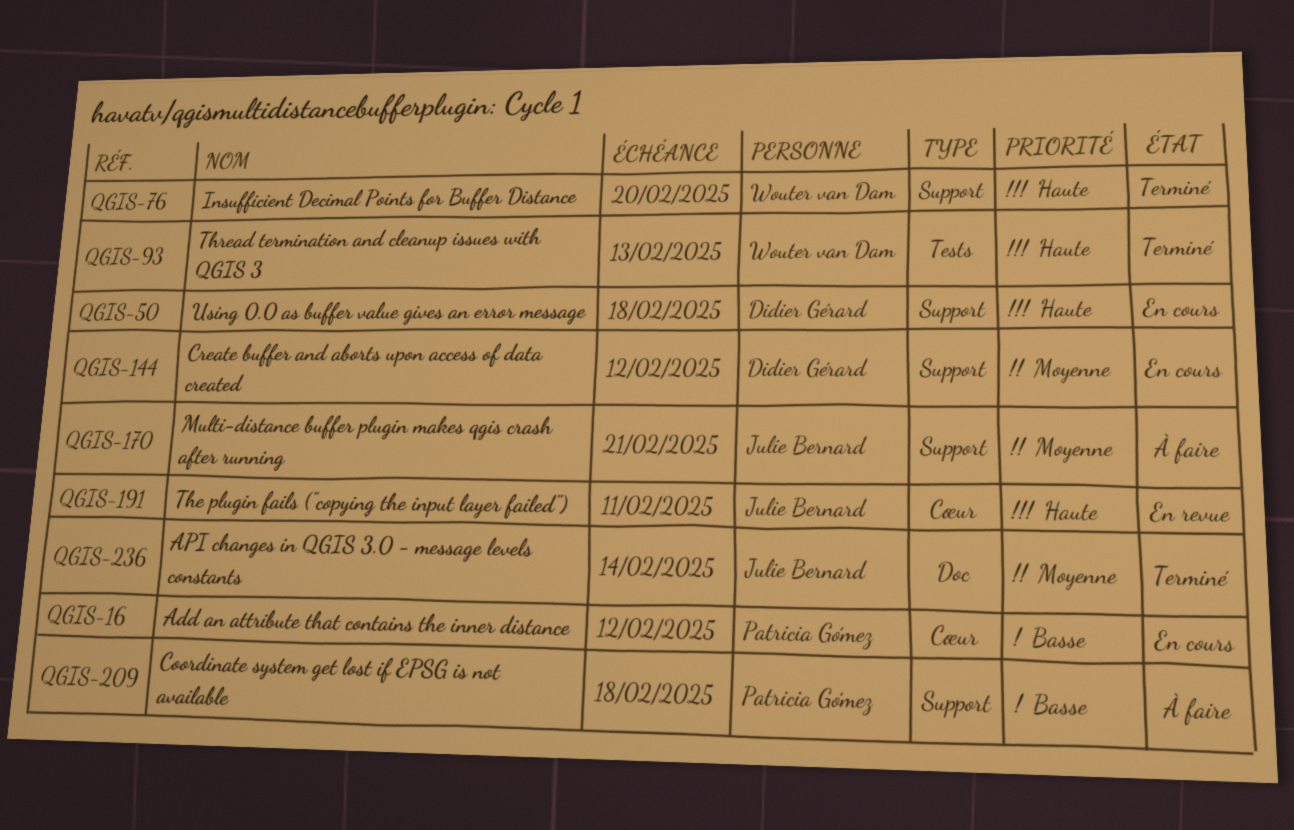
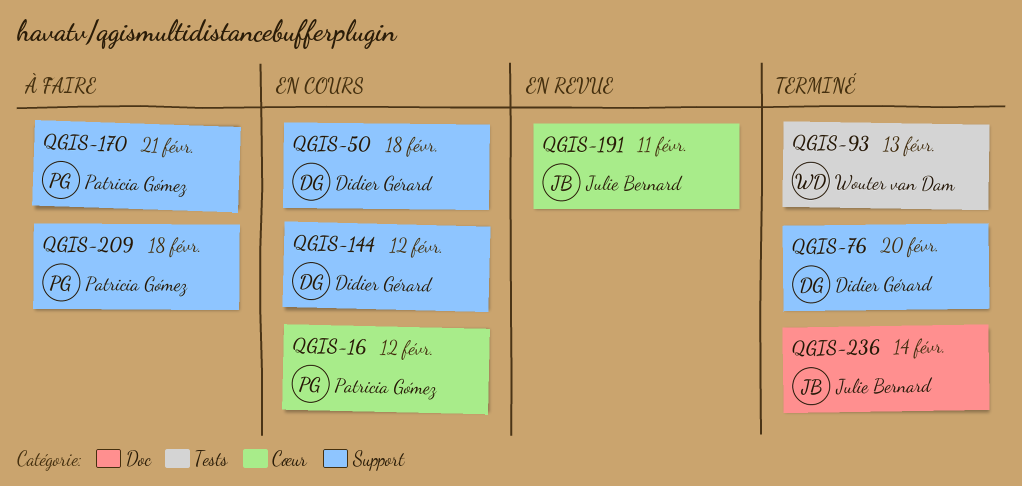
QGIS-76, owner: Wouter van Dam -> Didier Gérard
QGIS-170, owner: Julie Bernard -> Patricia Gómez

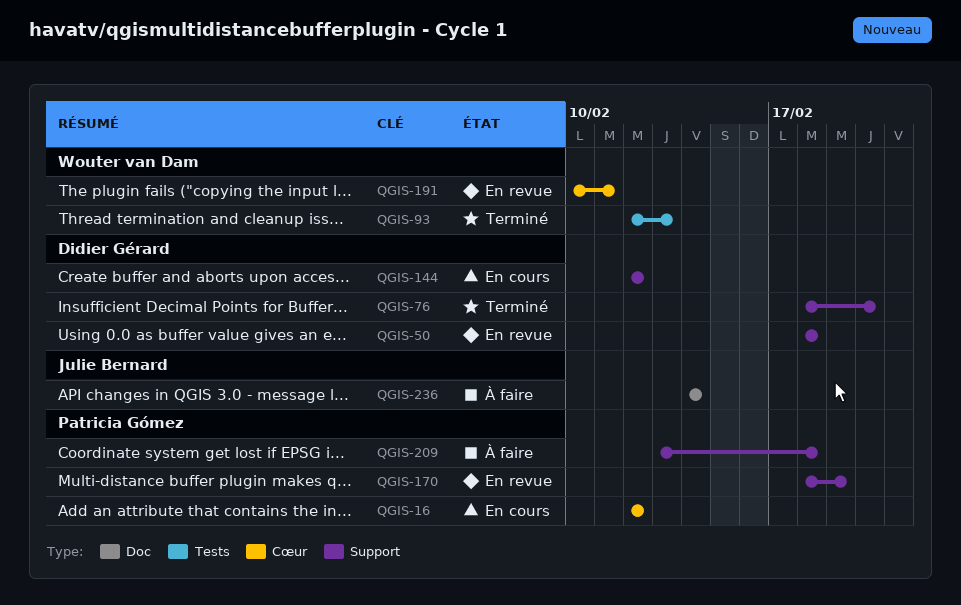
QGIS-50, status: En cours -> En revue
QGIS-170, status: À faire -> En revue
QGIS-170, due: Feb 21 -> Feb 19
QGIS-191, owner: Julie Bernard -> Wouter van Dam
QGIS-236, status: Terminé -> À faire

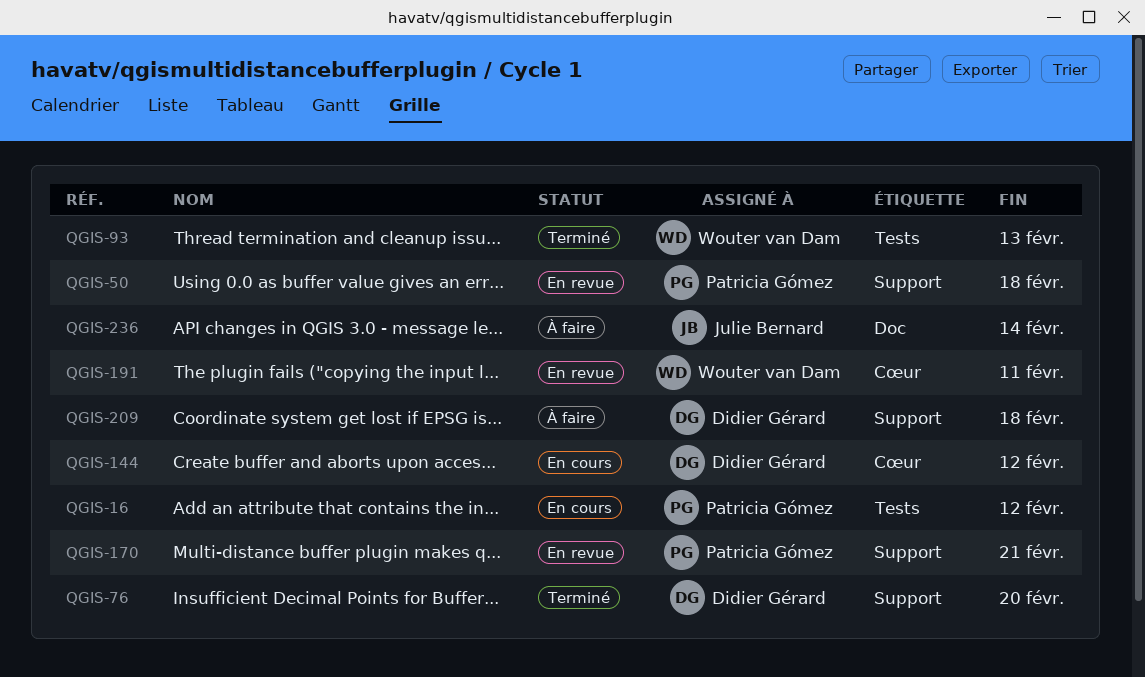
QGIS-16, label: Cœur -> Tests
QGIS-50, owner: Didier Gérard -> Patricia Gómez
QGIS-144, label: Support -> Cœur
QGIS-170, due: Feb 19 -> Feb 21
QGIS-209, owner: Patricia Gómez -> Didier Gérard

